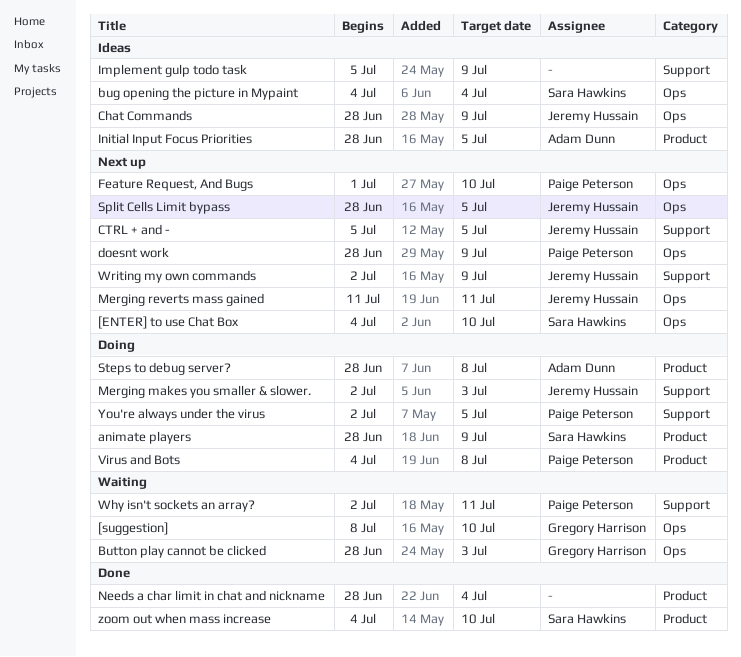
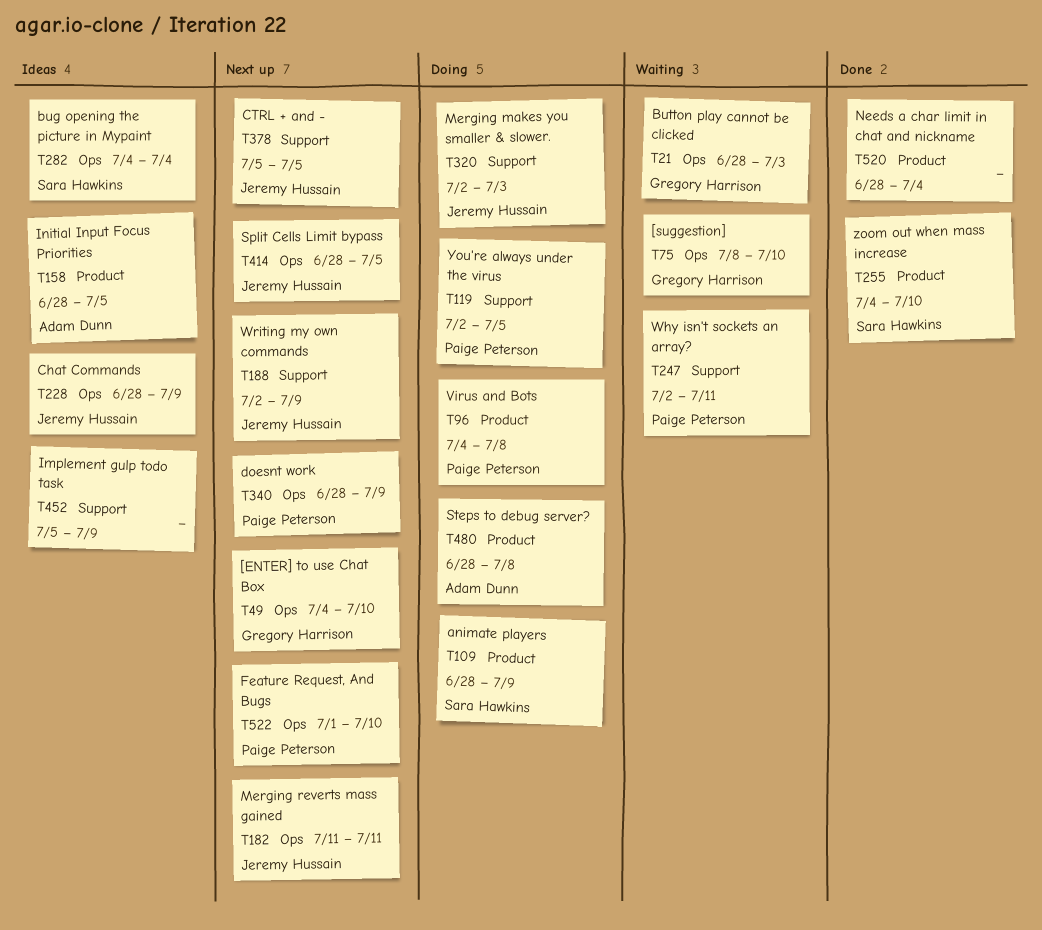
[ENTER] to use Chat Box, owner: Sara Hawkins -> Gregory Harrison

